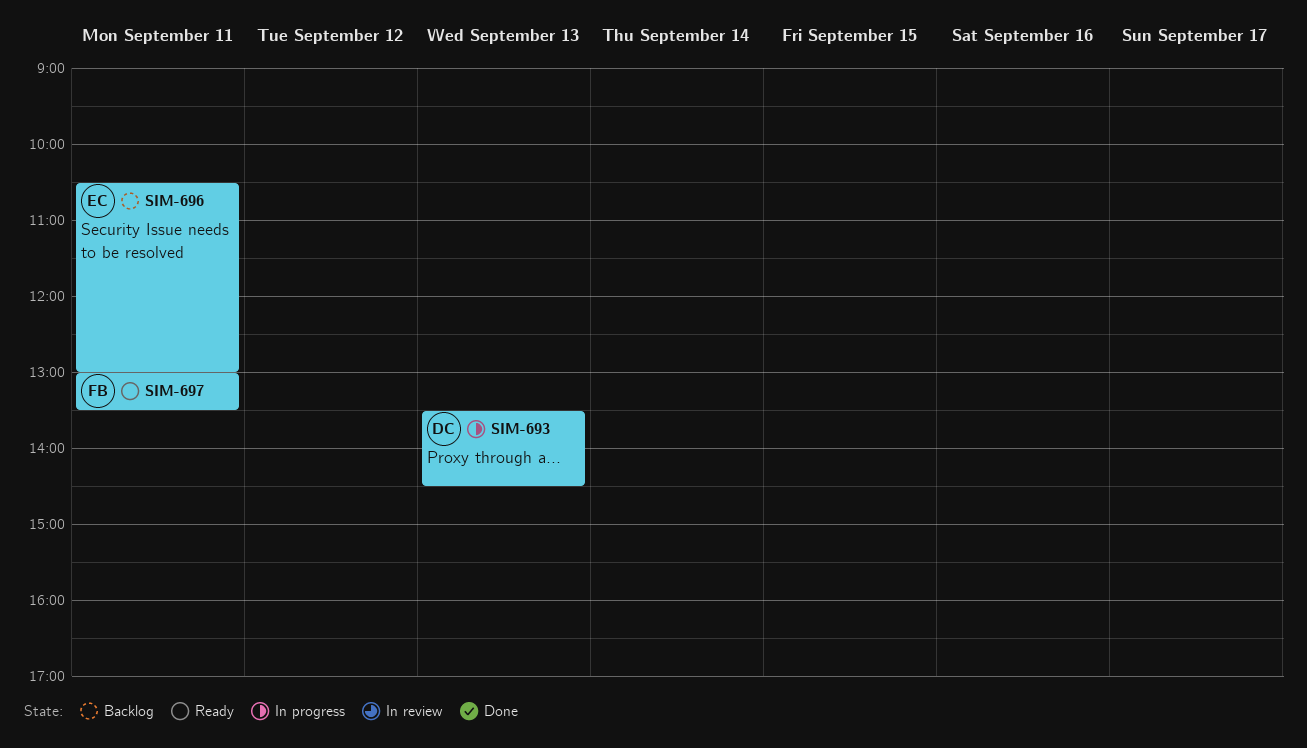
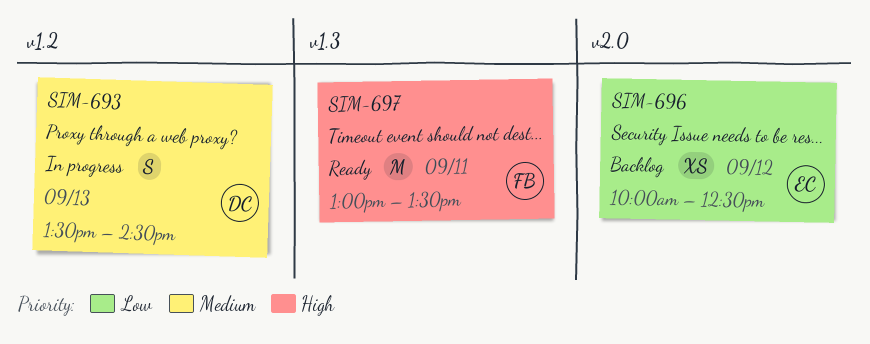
SIM-696, day: Sep 11 -> Sep 12
SIM-696, begins: 10:30 -> 10:00
SIM-696, ends: 13:00 -> 12:30

